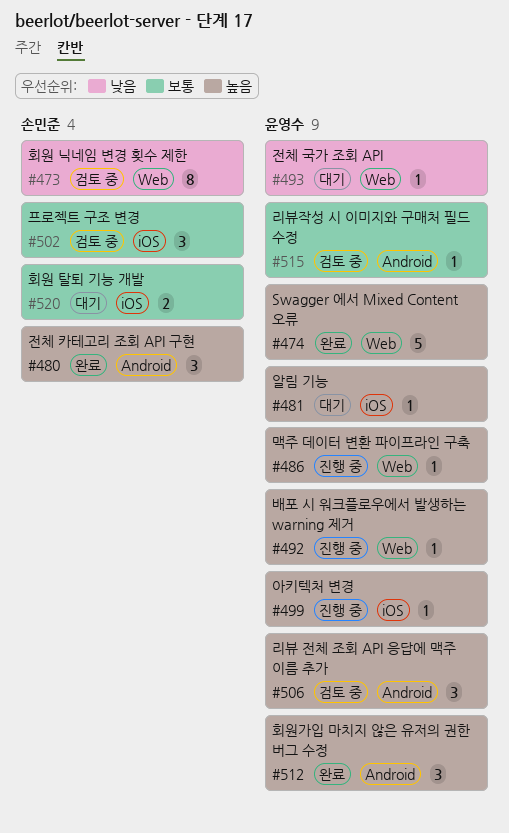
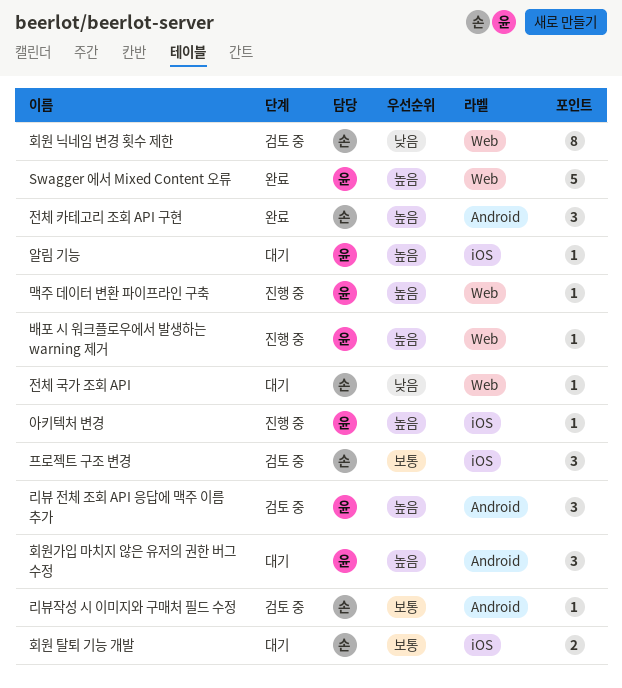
리뷰작성 시 이미지와 구매처 필드 수정, owner: 윤영수 -> 손민준
전체 국가 조회 API, owner: 윤영수 -> 손민준
회원가입 마치지 않은 유저의 권한 버그 수정, status: 완료 -> 대기

